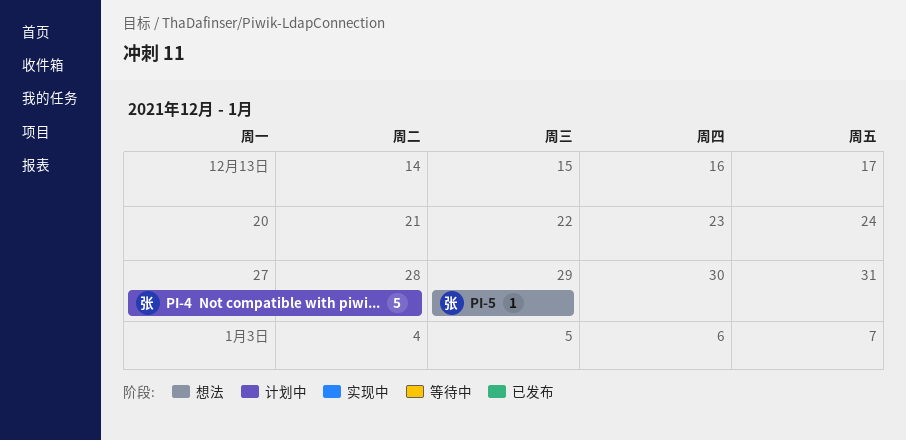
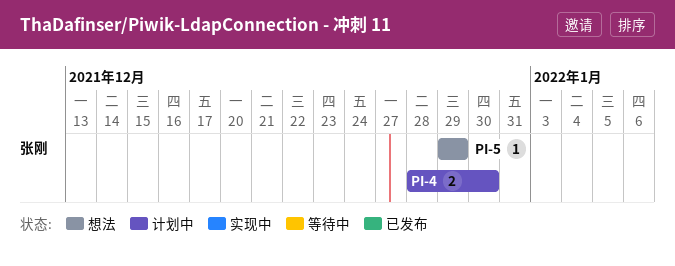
PI-4, estimate: 5 -> 2
PI-4, start: Dec 27 -> Dec 28
PI-4, due: Dec 28 -> Dec 30

